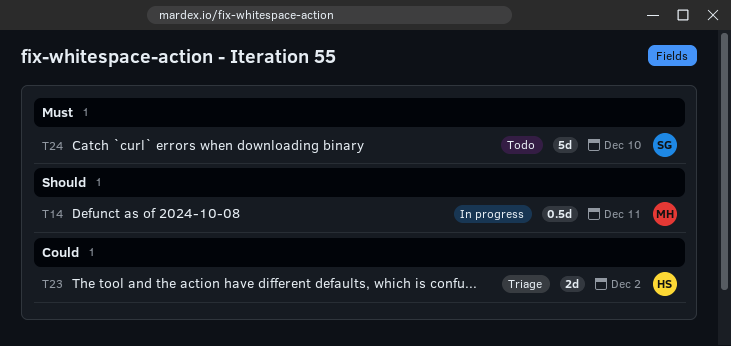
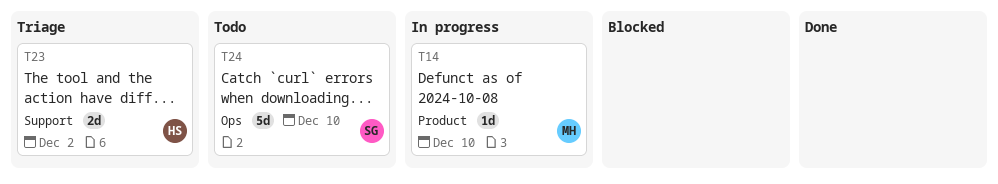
T14, estimate: 0.5d -> 1d
T14, due: Dec 11 -> Dec 10

